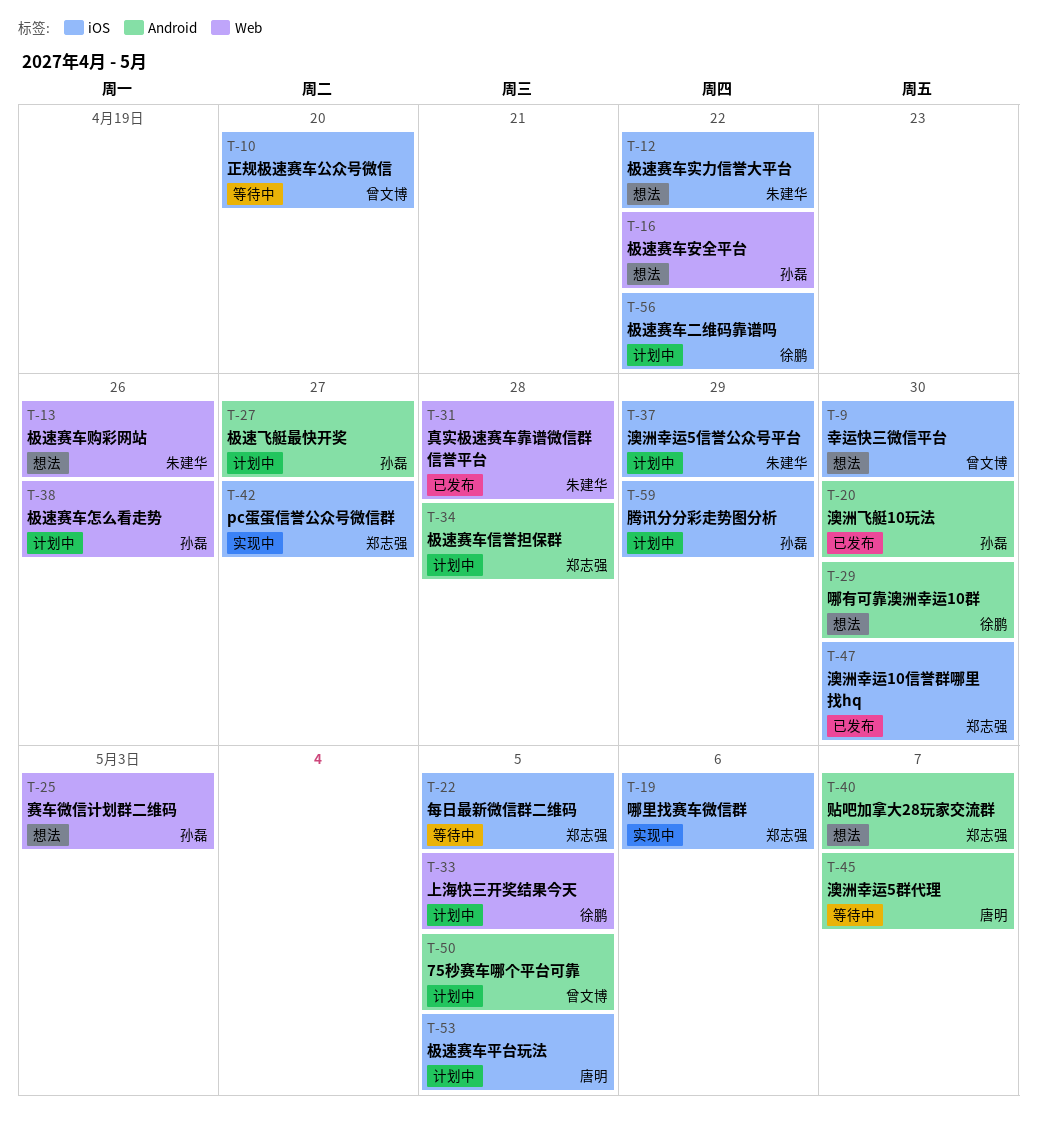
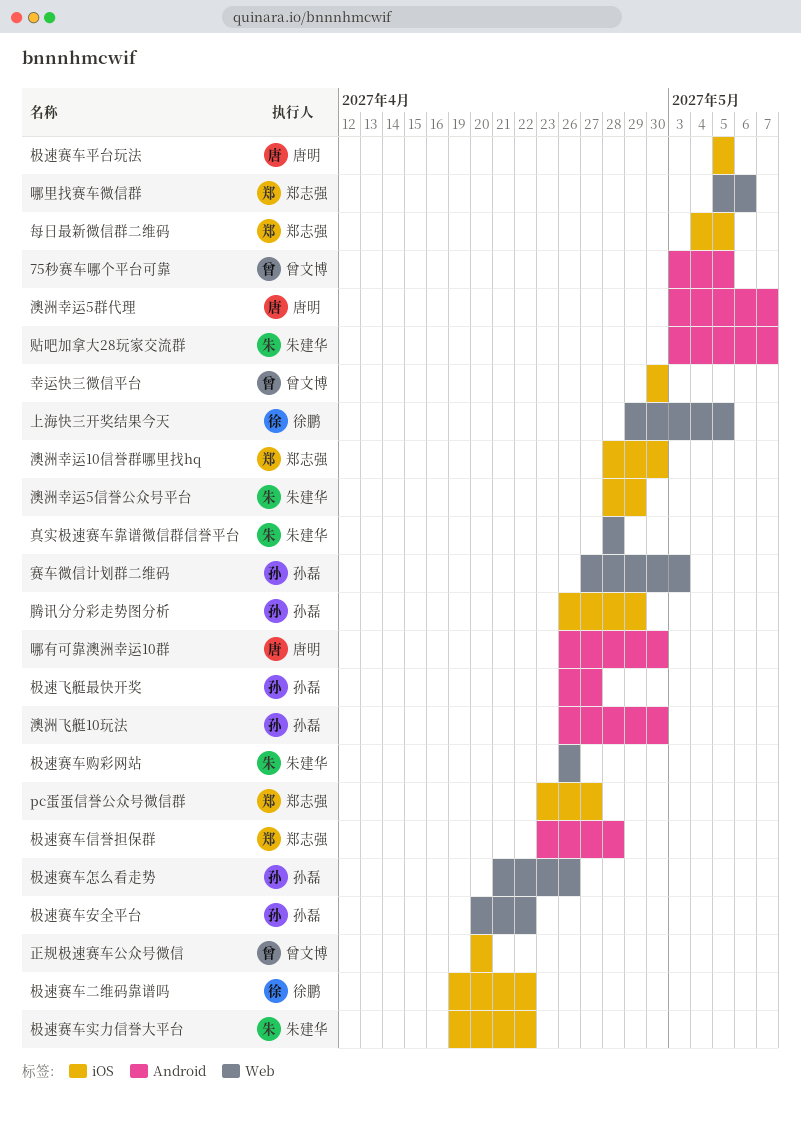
哪有可靠澳洲幸运10群, owner: 徐鹏 -> 唐明
哪里找赛车微信群, label: iOS -> Web
贴吧加拿大28玩家交流群, owner: 郑志强 -> 朱建华

